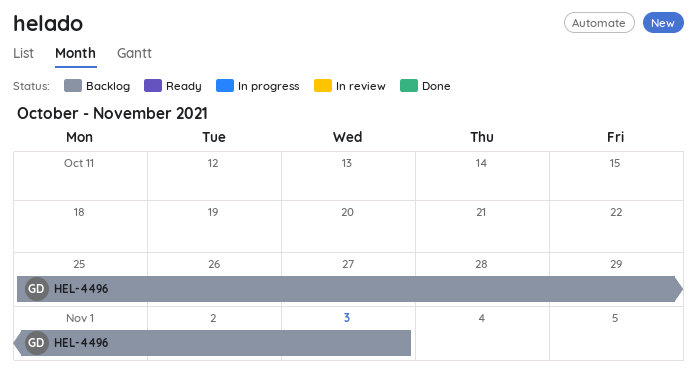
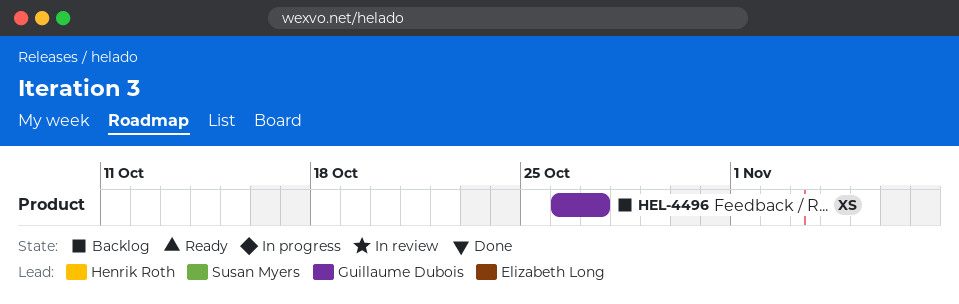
HEL-4496, start: Oct 25 -> Oct 26
HEL-4496, due: Nov 3 -> Oct 27

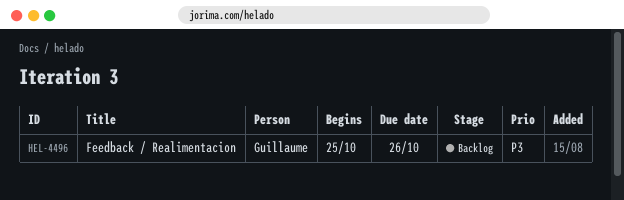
HEL-4496, start: Oct 26 -> Oct 25
HEL-4496, due: Oct 27 -> Oct 26

